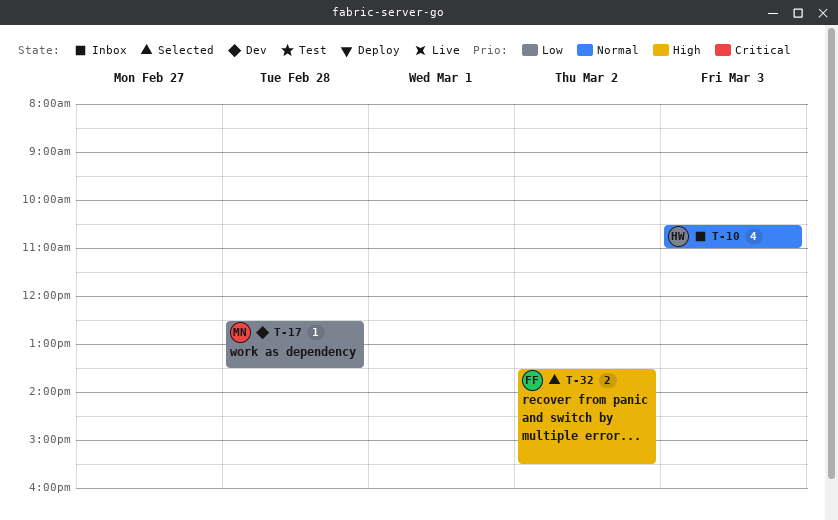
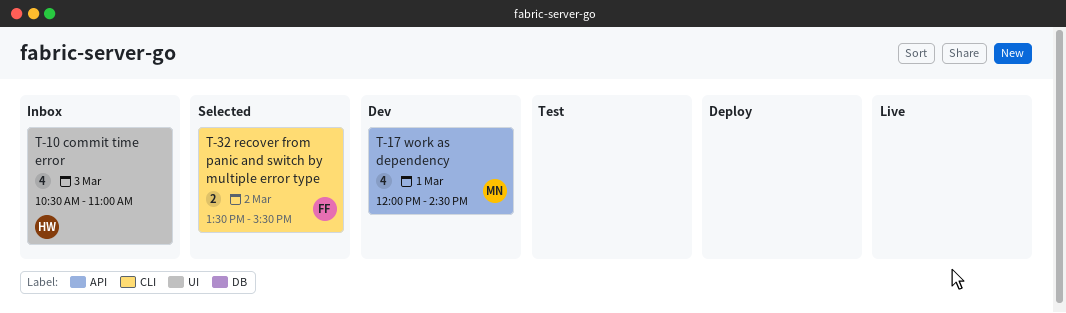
T-17, estimate: 1 -> 4
T-17, day: Feb 28 -> Mar 1
T-17, begins: 12:30 -> 12:00
T-17, ends: 13:30 -> 14:30

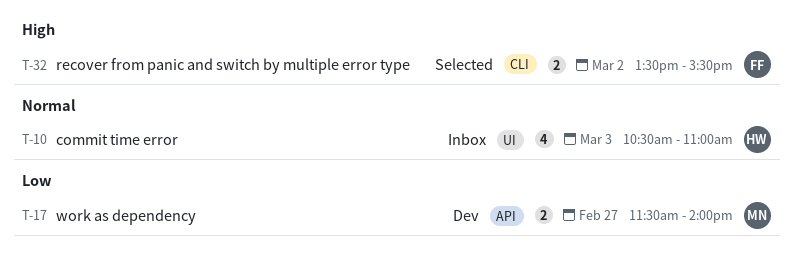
T-17, estimate: 4 -> 2
T-17, day: Mar 1 -> Feb 27
T-17, begins: 12:00 -> 11:30
T-17, ends: 14:30 -> 14:00

